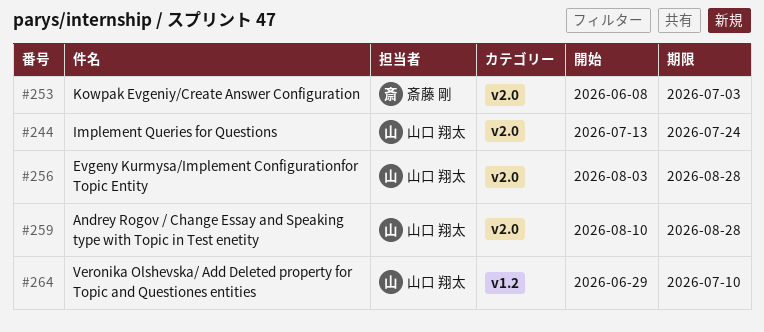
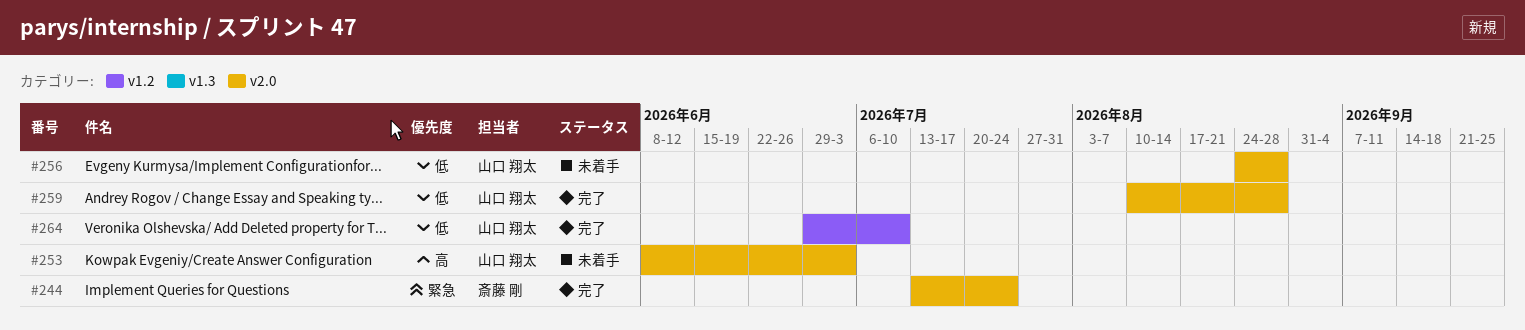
#244, owner: 山口 翔太 -> 斎藤 剛
#253, owner: 斎藤 剛 -> 山口 翔太
#256, start: Aug 3 -> Aug 24

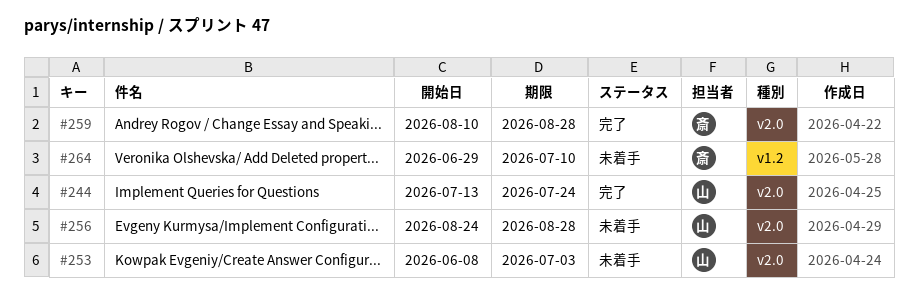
#244, owner: 斎藤 剛 -> 山口 翔太
#259, owner: 山口 翔太 -> 斎藤 剛
#264, status: 完了 -> 未着手
#264, owner: 山口 翔太 -> 斎藤 剛

